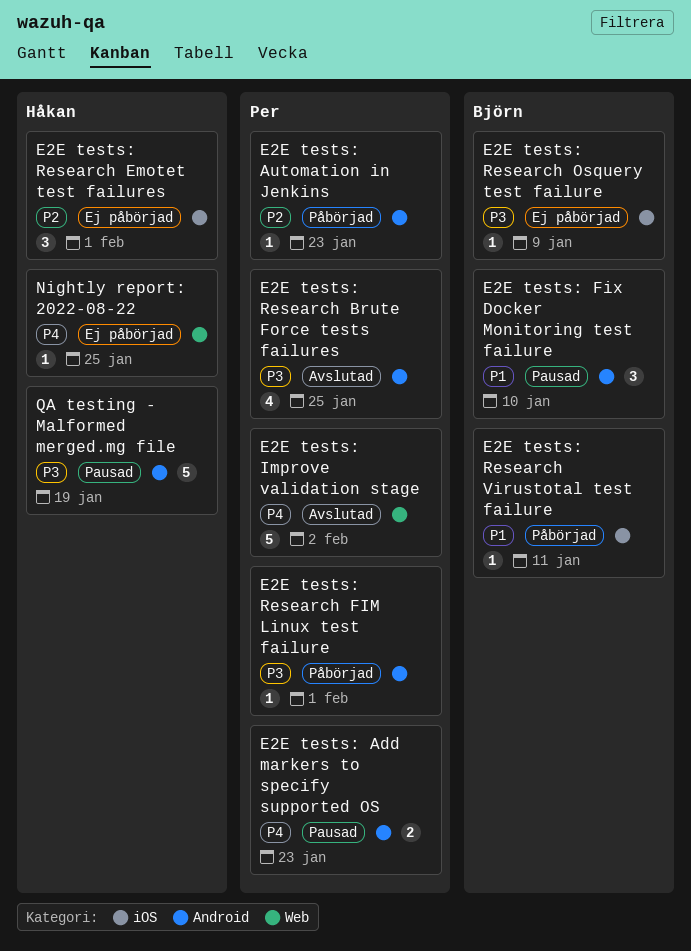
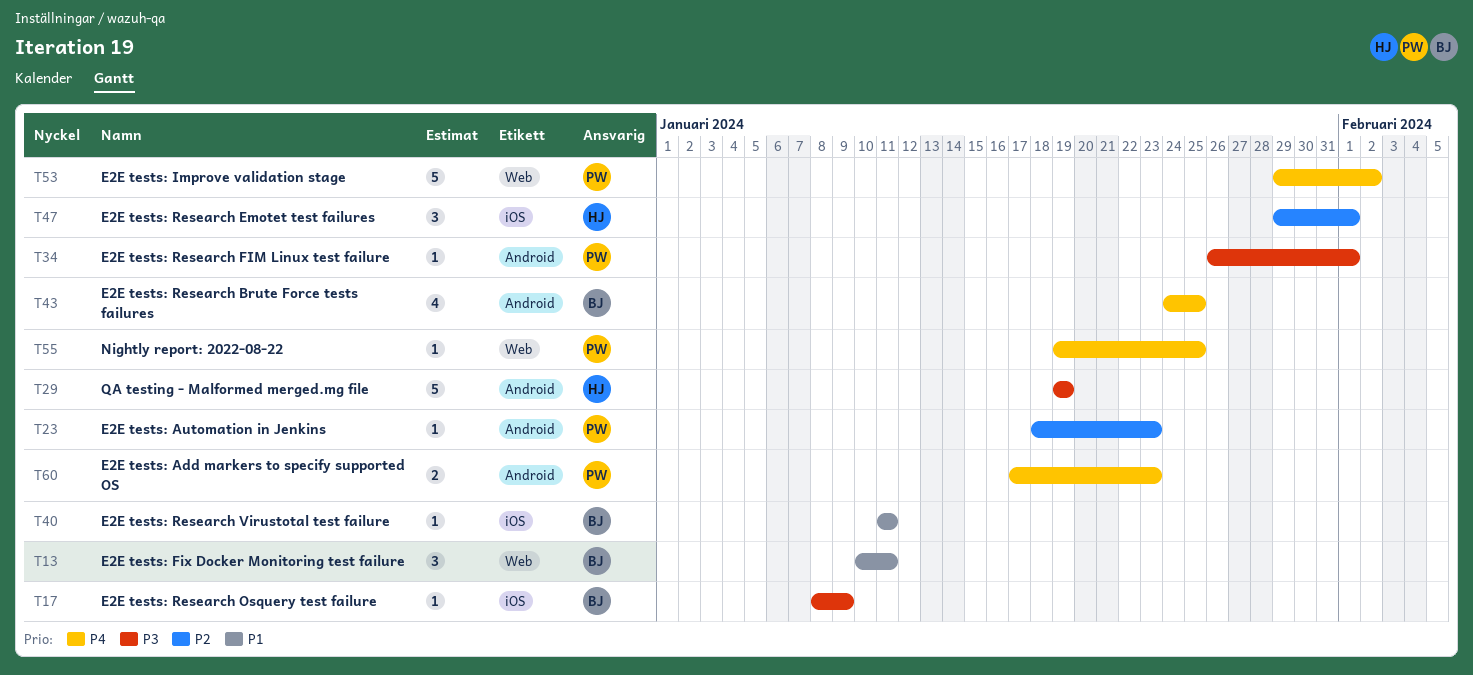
E2E tests: Fix Docker Monitoring test failure, label: Android -> Web
E2E tests: Fix Docker Monitoring test failure, due: Jan 10 -> Jan 11
E2E tests: Research Brute Force tests failures, owner: Per -> Björn
E2E tests: Research Brute Force tests failures, priority: P3 -> P4
Nightly report: 2022-08-22, owner: Håkan -> Per

